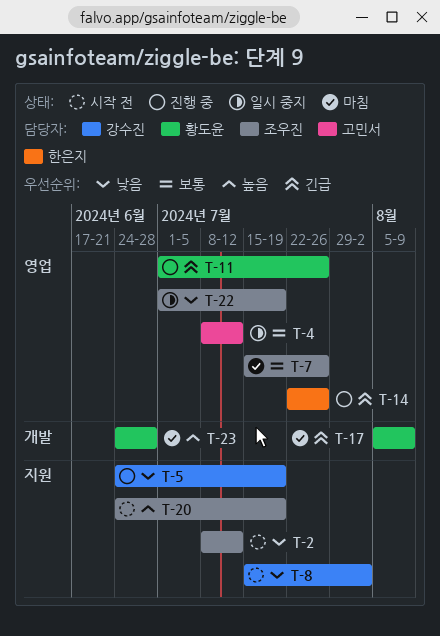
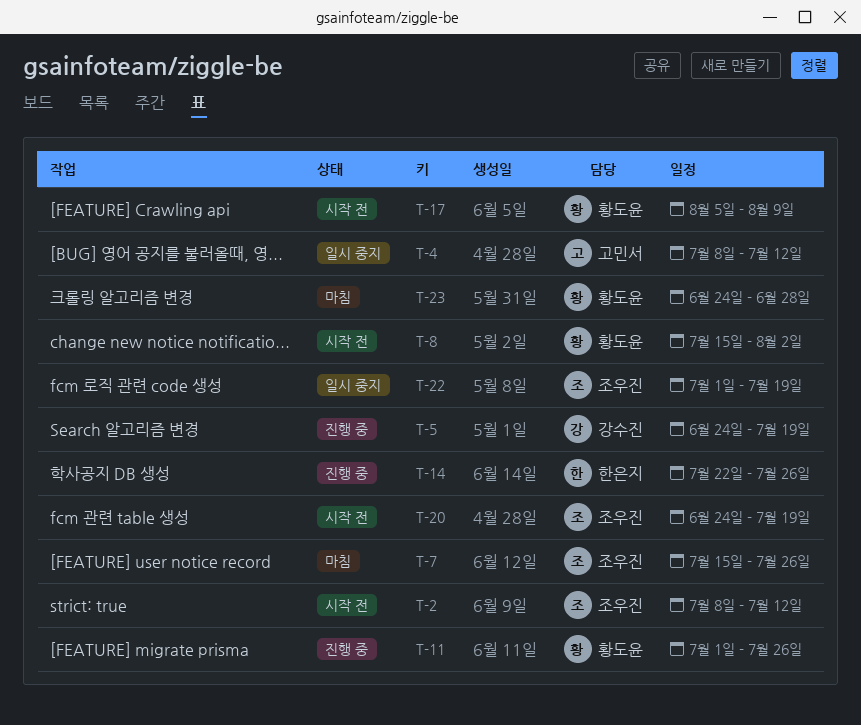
T-8, owner: 강수진 -> 황도윤
T-17, status: 마침 -> 시작 전

